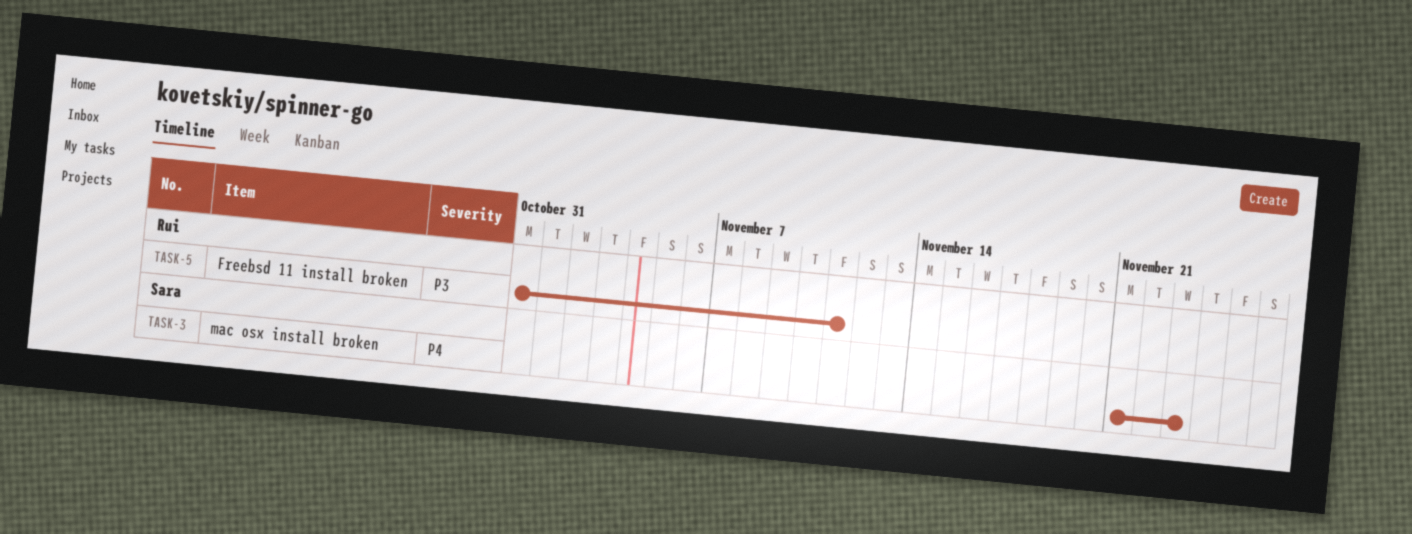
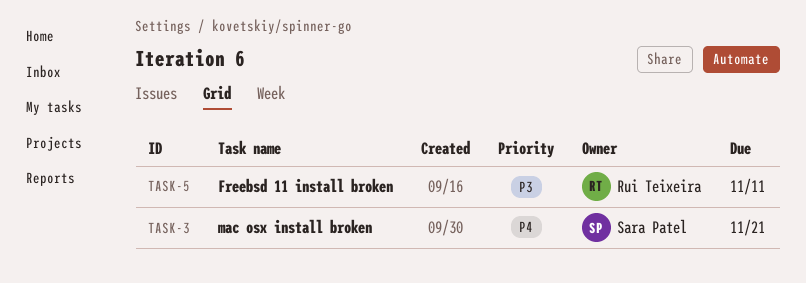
TASK-3, due: Nov 23 -> Nov 21

